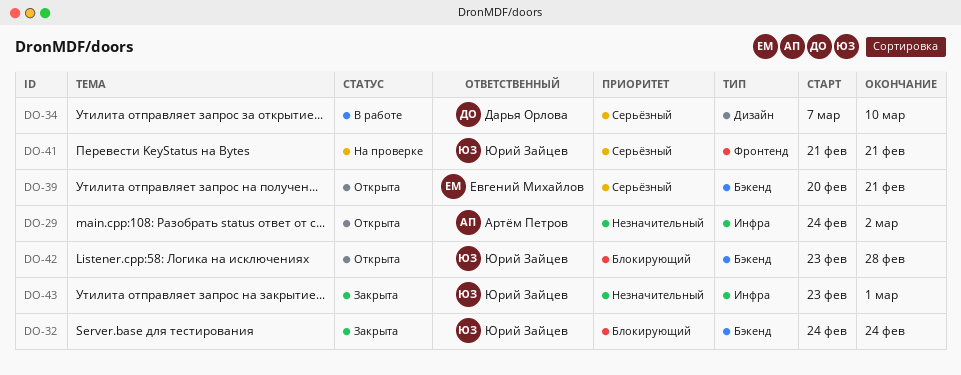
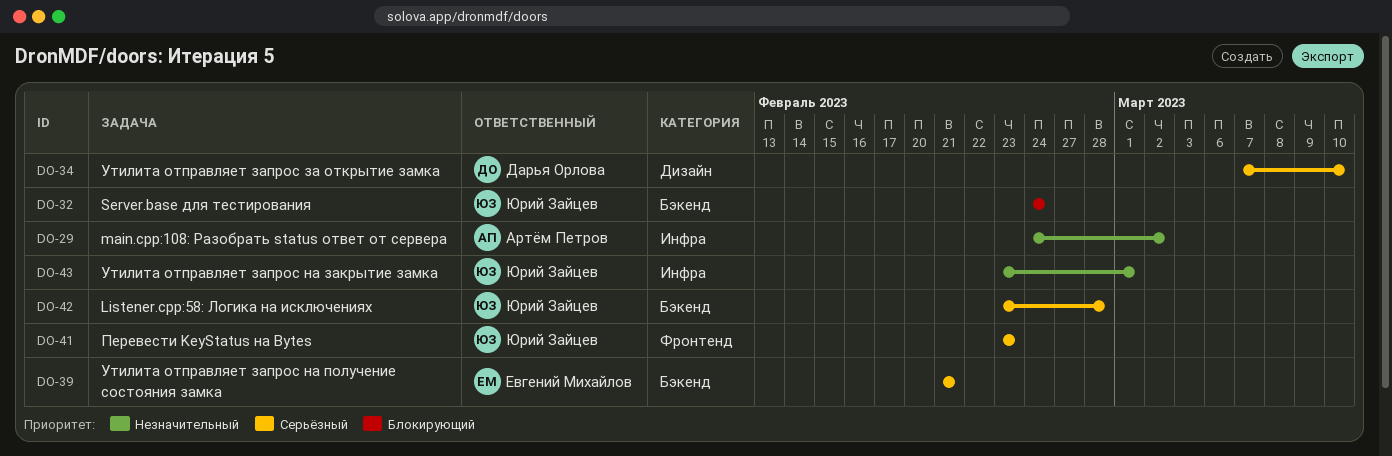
DO-39, start: Feb 20 -> Feb 21
DO-41, start: Feb 21 -> Feb 23
DO-41, due: Feb 21 -> Feb 23
DO-42, priority: Блокирующий -> Серьёзный

